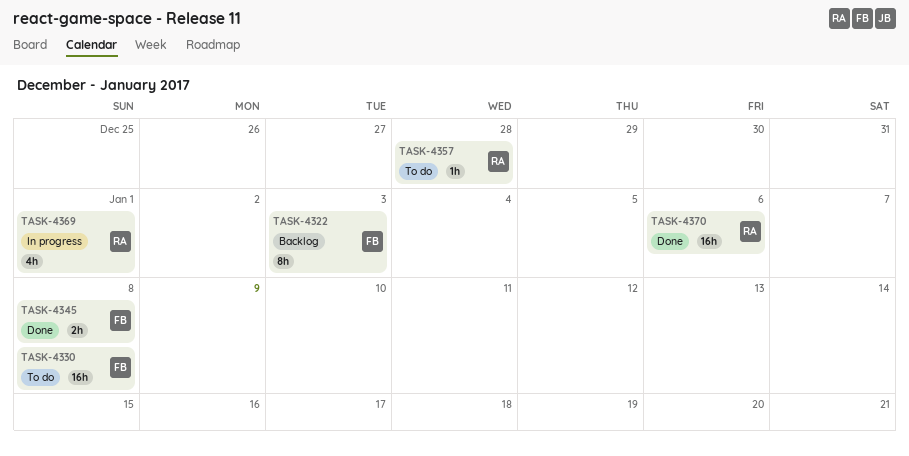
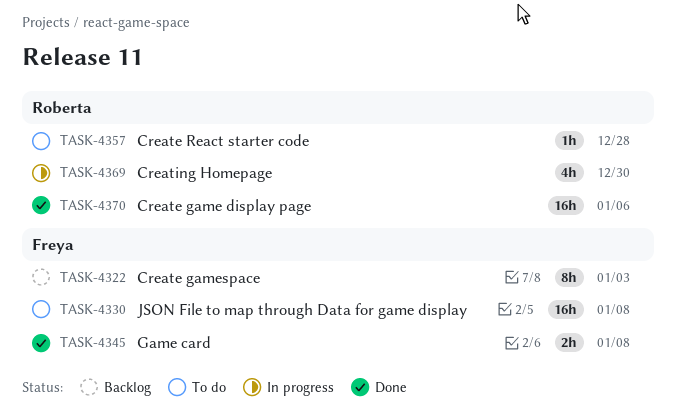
TASK-4369, due: Jan 1 -> Dec 30

